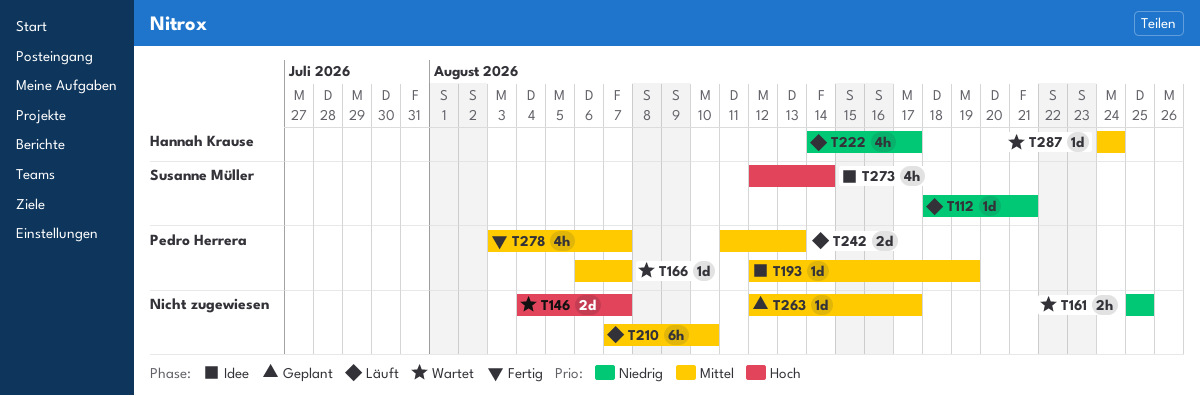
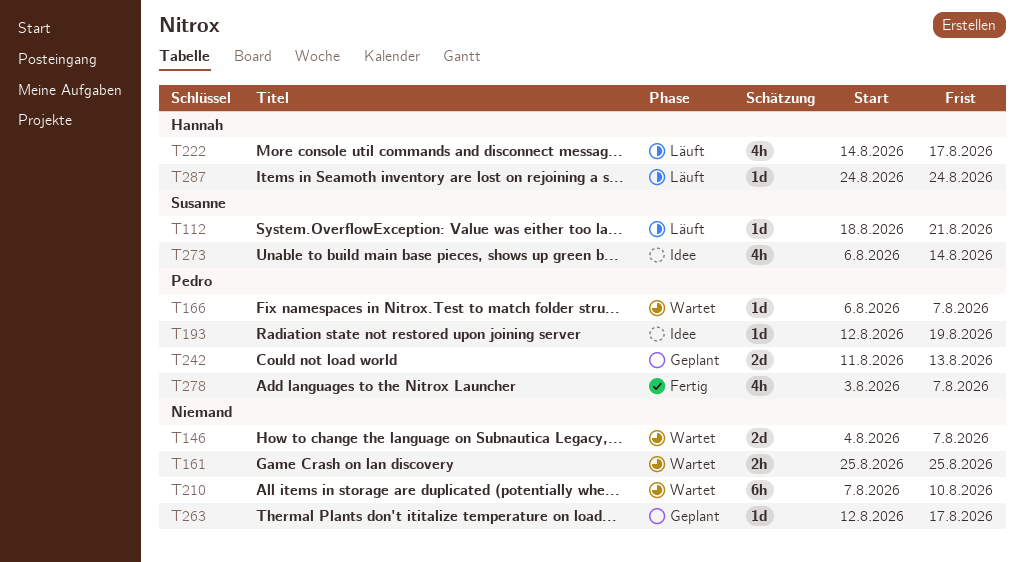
T210, status: Läuft -> Wartet
T242, status: Läuft -> Geplant
T273, start: Aug 12 -> Aug 6
T287, status: Wartet -> Läuft

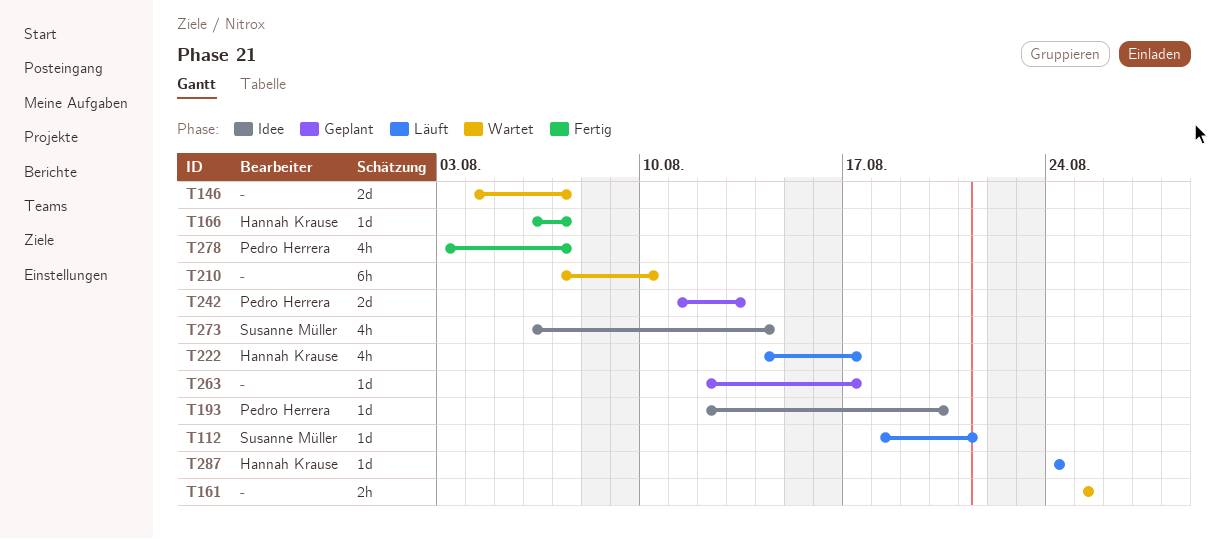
T166, status: Wartet -> Fertig
T166, owner: Pedro Herrera -> Hannah Krause
T193, due: Aug 19 -> Aug 20

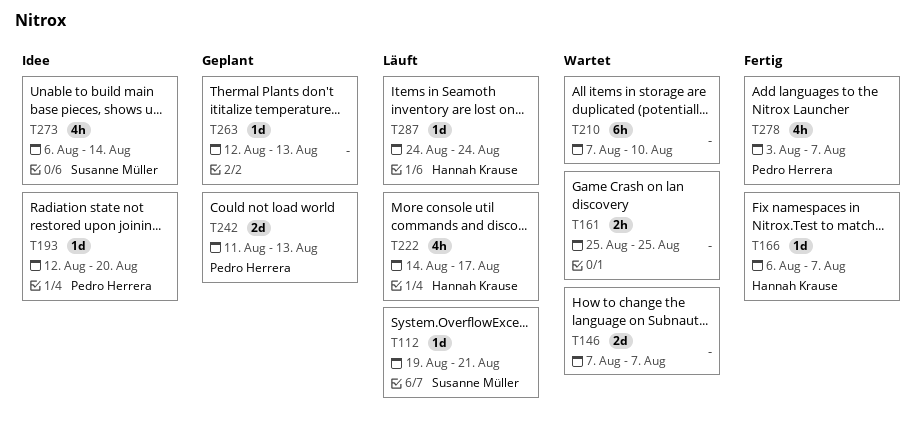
T112, start: Aug 18 -> Aug 19
T146, start: Aug 4 -> Aug 7
T263, due: Aug 17 -> Aug 13

